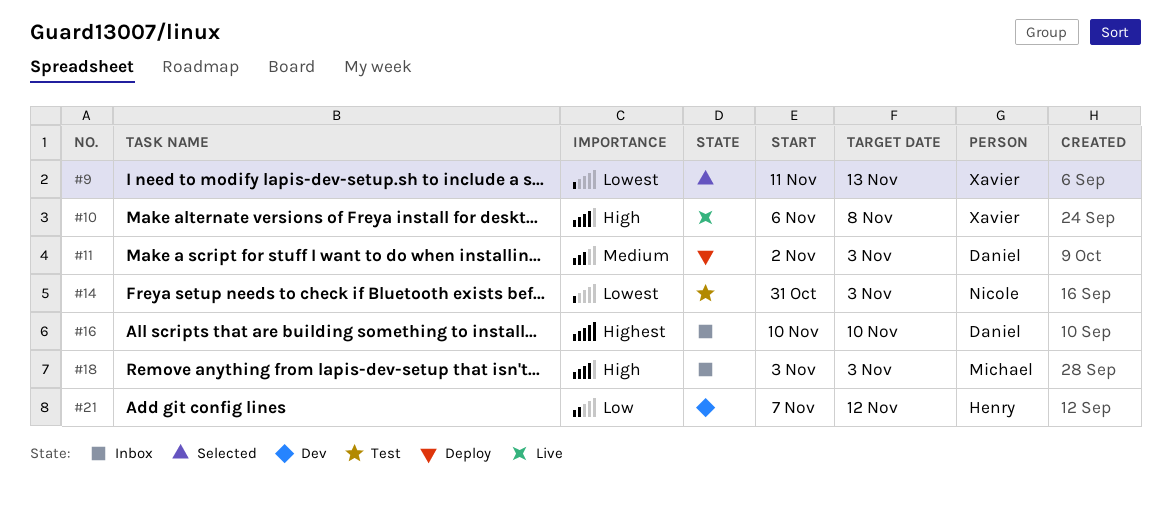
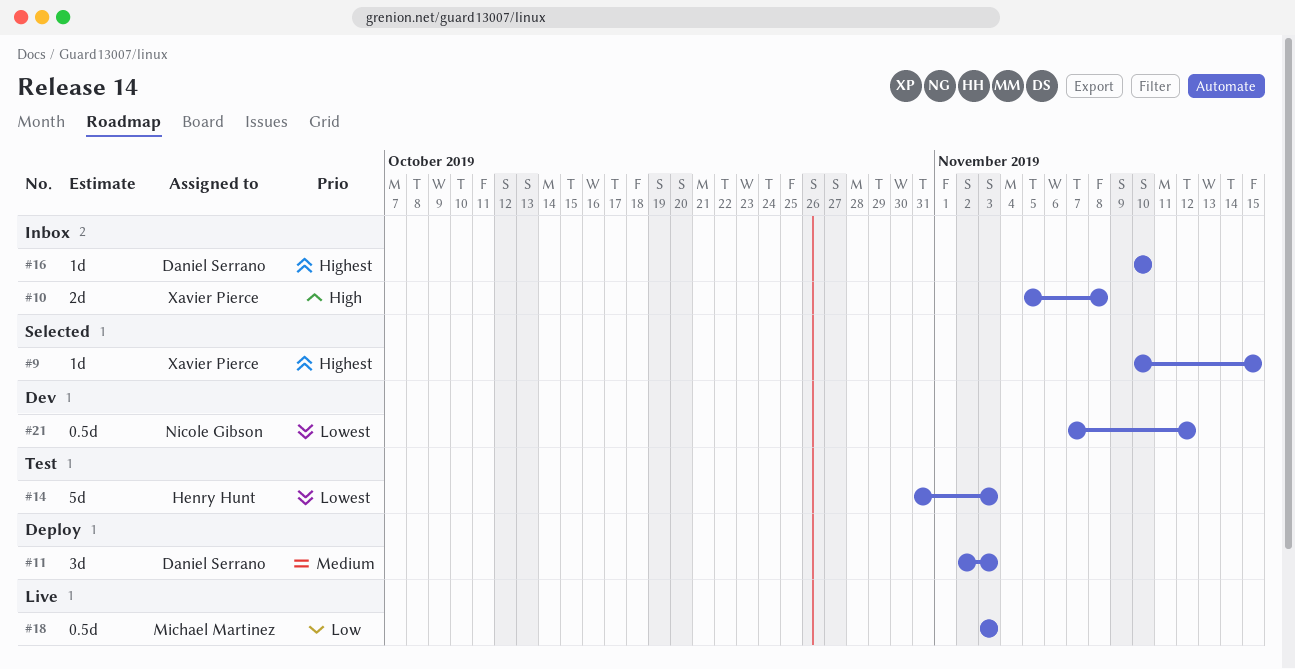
#9, priority: Lowest -> Highest
#9, start: Nov 11 -> Nov 10
#9, due: Nov 13 -> Nov 15
#10, status: Live -> Inbox
#10, start: Nov 6 -> Nov 5
#14, owner: Nicole Gibson -> Henry Hunt
#18, status: Inbox -> Live
#18, priority: High -> Low
#21, owner: Henry Hunt -> Nicole Gibson
#21, priority: Low -> Lowest

